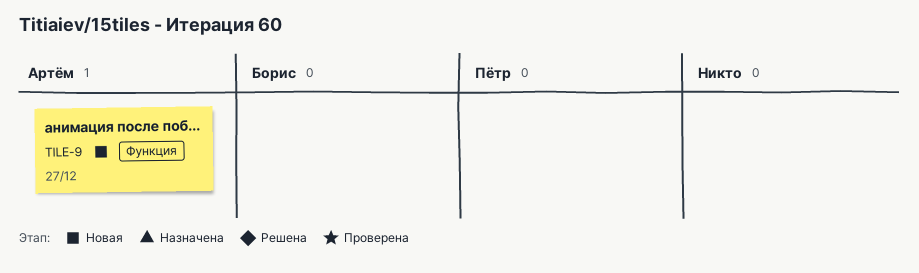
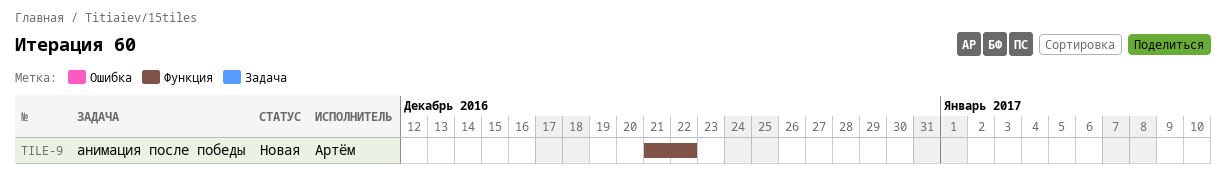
TILE-9, due: Dec 27 -> Dec 22

